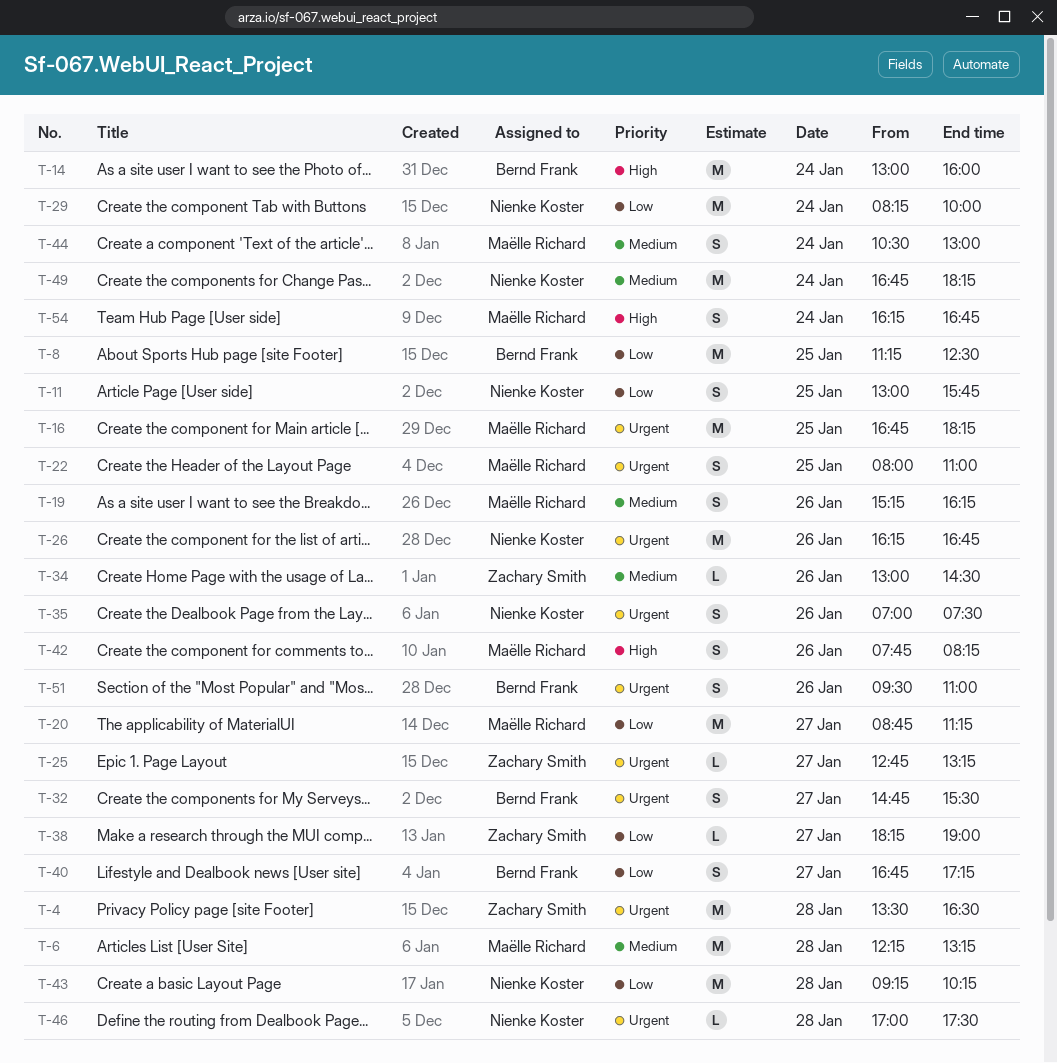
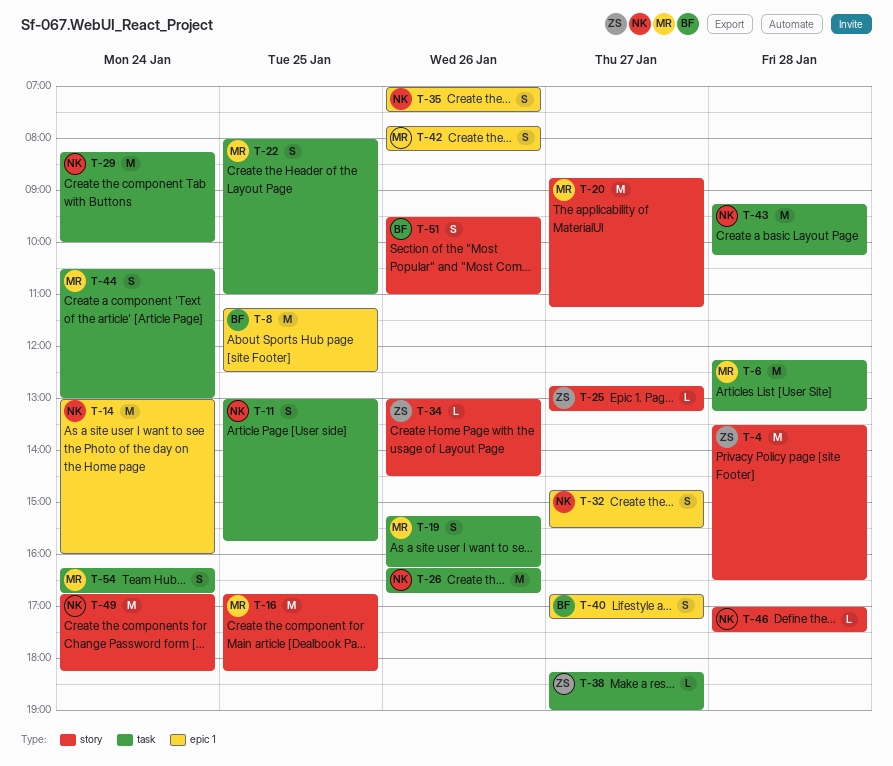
T-14, owner: Bernd Frank -> Nienke Koster
T-32, owner: Bernd Frank -> Nienke Koster

